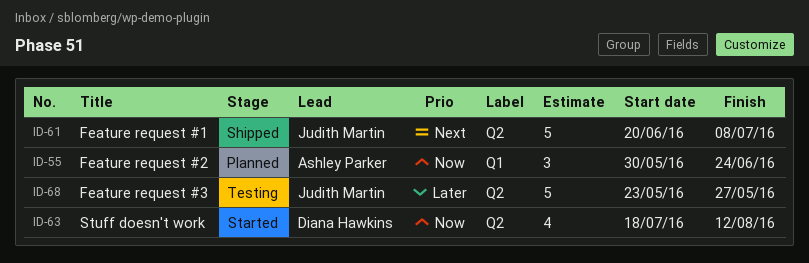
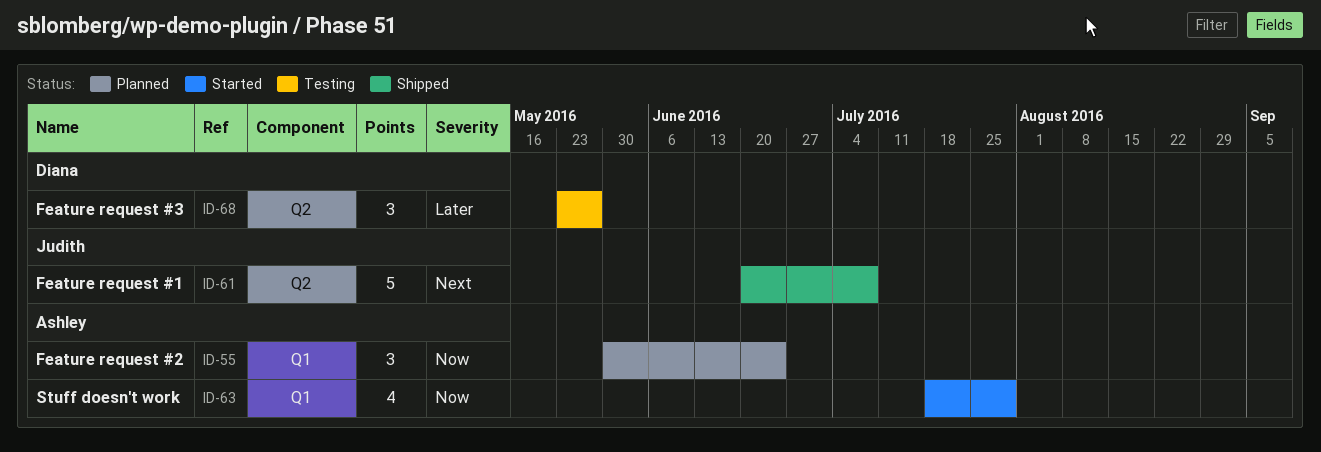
ID-63, owner: Diana Hawkins -> Ashley Parker
ID-63, label: Q2 -> Q1
ID-63, due: Aug 12 -> Jul 29
ID-68, owner: Judith Martin -> Diana Hawkins
ID-68, estimate: 5 -> 3

